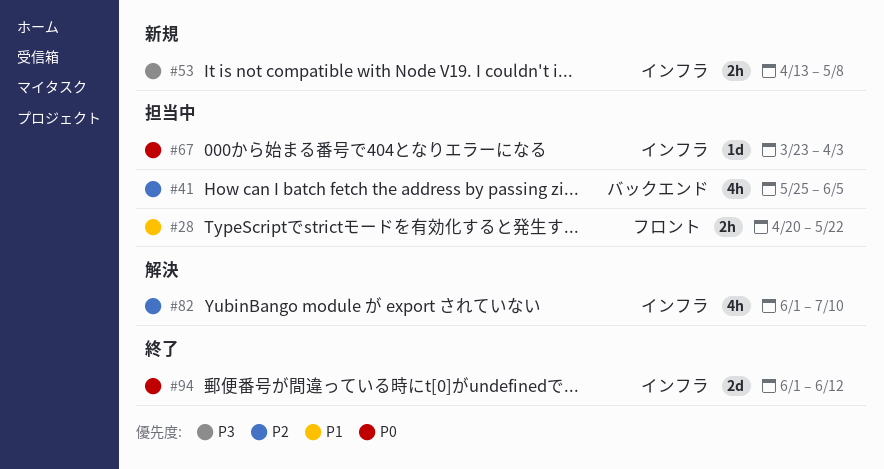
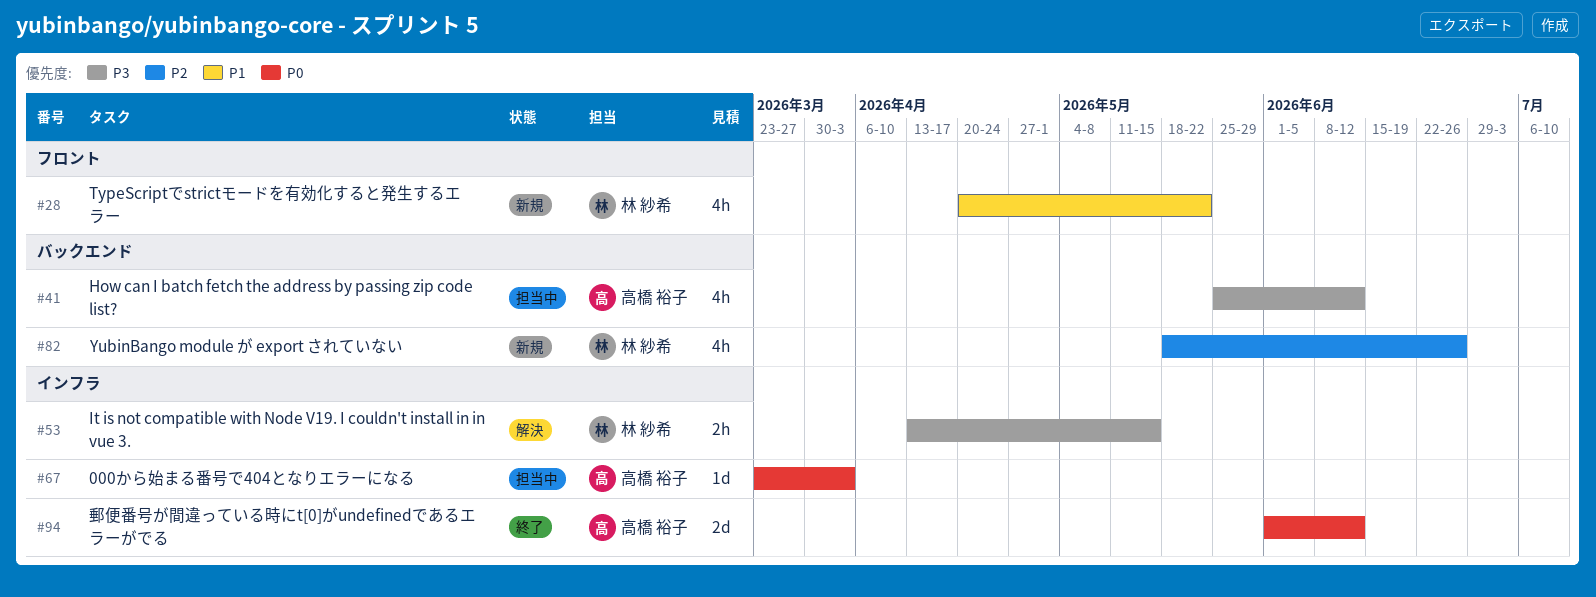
#28, status: 担当中 -> 新規
#28, estimate: 2h -> 4h
#41, priority: P2 -> P3
#41, due: Jun 5 -> Jun 12
#53, status: 新規 -> 解決
#53, due: May 8 -> May 15
#82, status: 解決 -> 新規
#82, label: インフラ -> バックエンド
#82, start: Jun 1 -> May 18
#82, due: Jul 10 -> Jun 26

